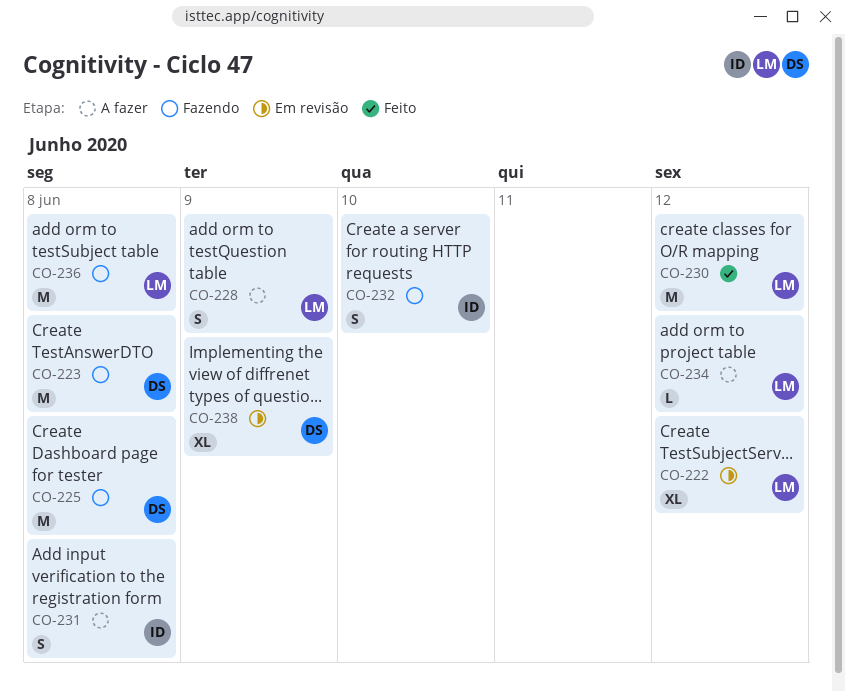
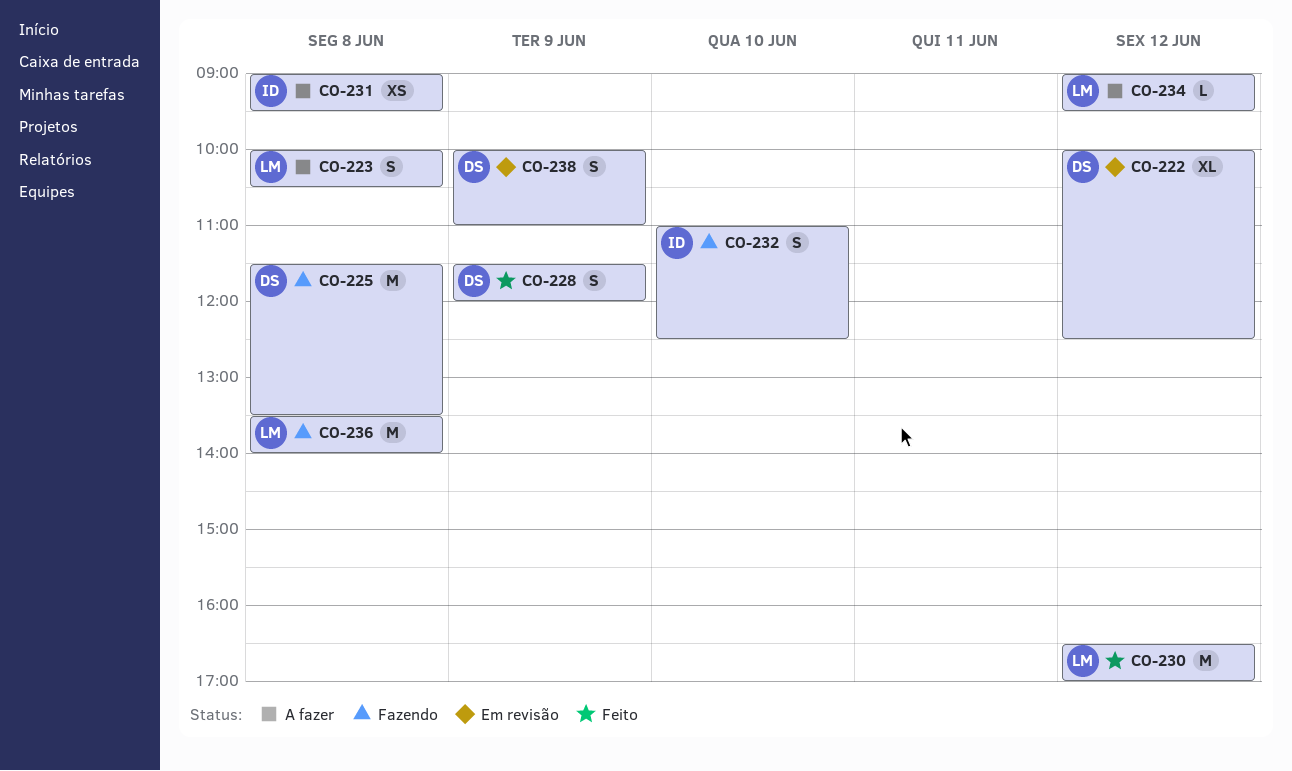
CO-222, owner: LM -> DS
CO-223, status: Fazendo -> A fazer
CO-223, owner: DS -> LM
CO-223, estimate: M -> S
CO-228, status: A fazer -> Feito
CO-228, owner: LM -> DS
CO-231, estimate: S -> XS
CO-238, estimate: XL -> S

